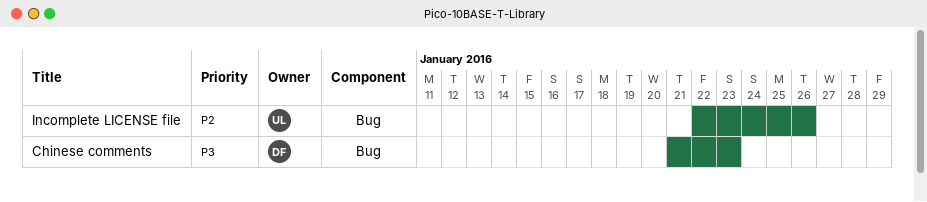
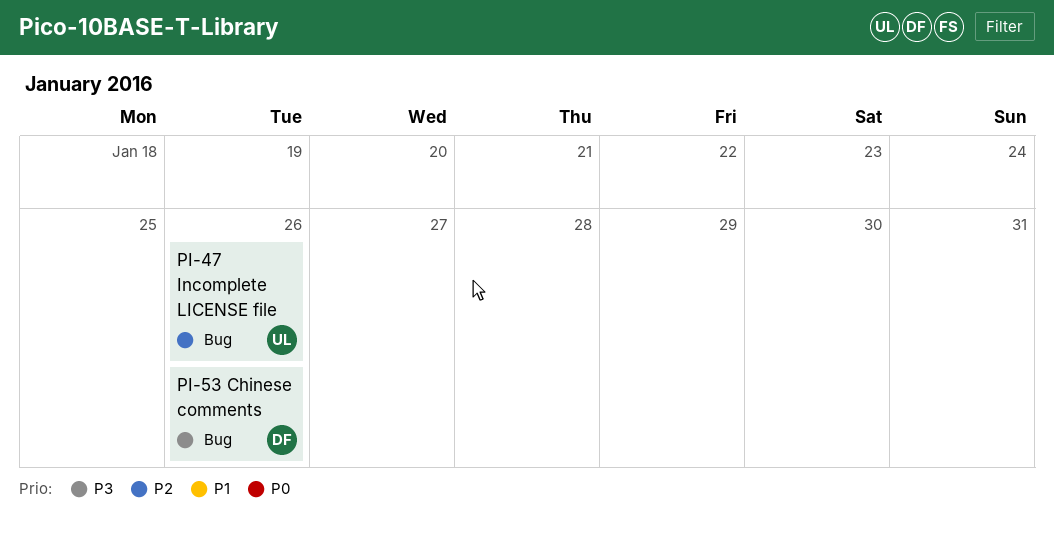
Chinese comments, due: Jan 23 -> Jan 26

